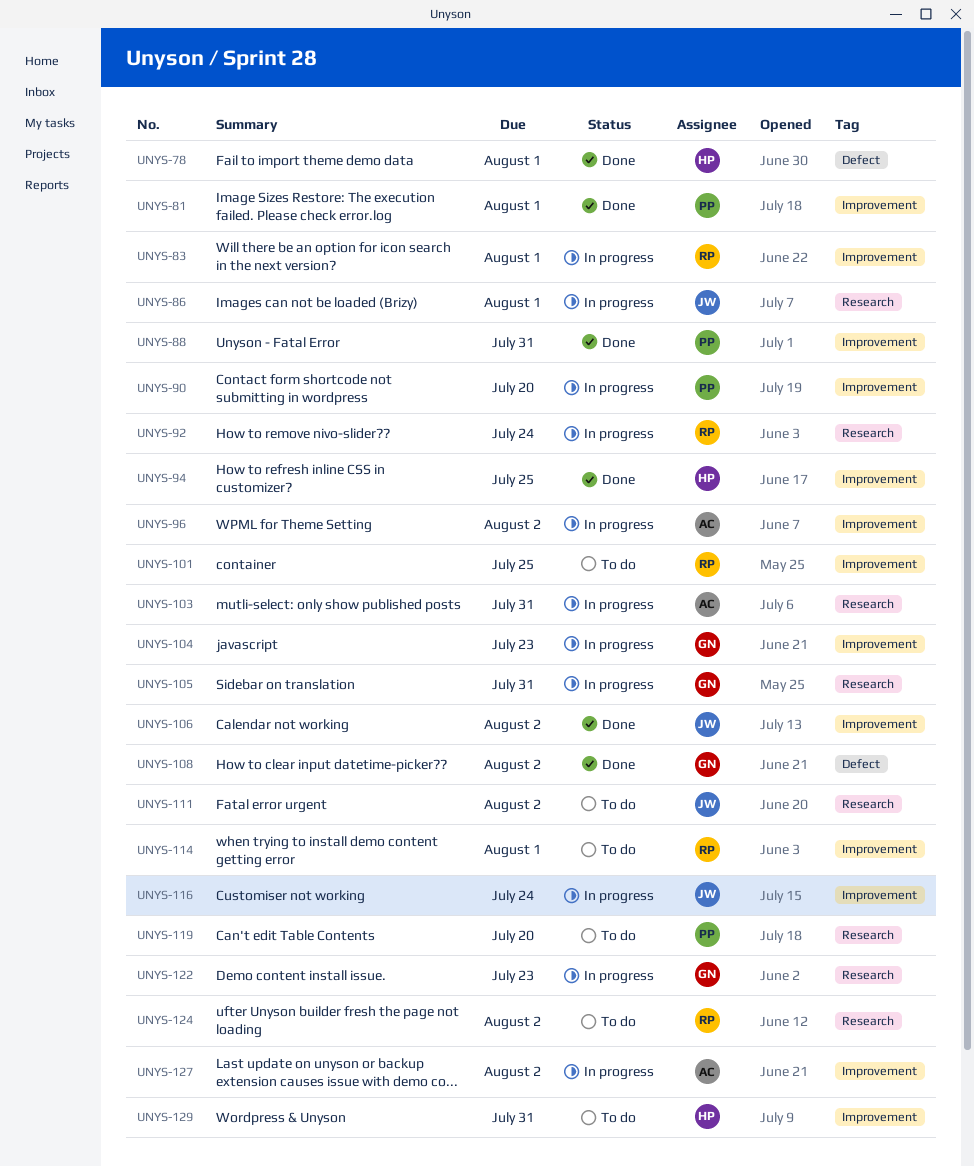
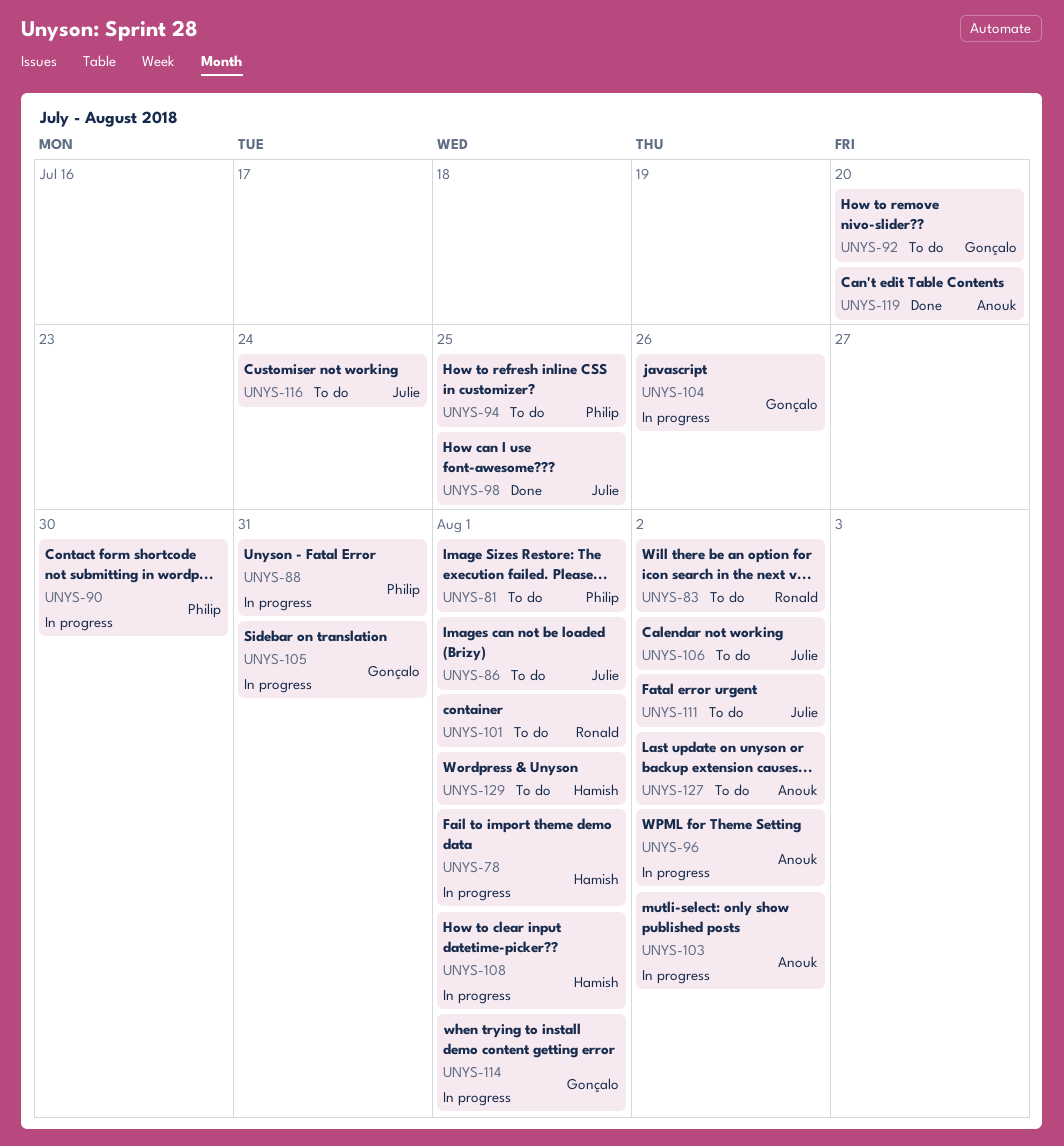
UNYS-78, status: Done -> In progress
UNYS-81, status: Done -> To do
UNYS-83, status: In progress -> To do
UNYS-83, due: Aug 1 -> Aug 2
UNYS-86, status: In progress -> To do
UNYS-88, status: Done -> In progress
UNYS-90, due: Jul 20 -> Jul 30
UNYS-92, status: In progress -> To do
UNYS-92, owner: Ronald -> Gonçalo
UNYS-92, due: Jul 24 -> Jul 20
UNYS-94, status: Done -> To do
UNYS-94, owner: Hamish -> Philip
UNYS-98: none -> present
UNYS-101, due: Jul 25 -> Aug 1
UNYS-103, due: Jul 31 -> Aug 2
UNYS-104, due: Jul 23 -> Jul 26
UNYS-106, status: Done -> To do
UNYS-108, status: Done -> In progress
UNYS-108, owner: Gonçalo -> Hamish
UNYS-108, due: Aug 2 -> Aug 1
UNYS-114, status: To do -> In progress
UNYS-114, owner: Ronald -> Gonçalo
UNYS-116, status: In progress -> To do
UNYS-119, status: To do -> Done
UNYS-119, owner: Philip -> Anouk
UNYS-122: present -> none
UNYS-124: present -> none
UNYS-127, status: In progress -> To do
UNYS-129, due: Jul 31 -> Aug 1

